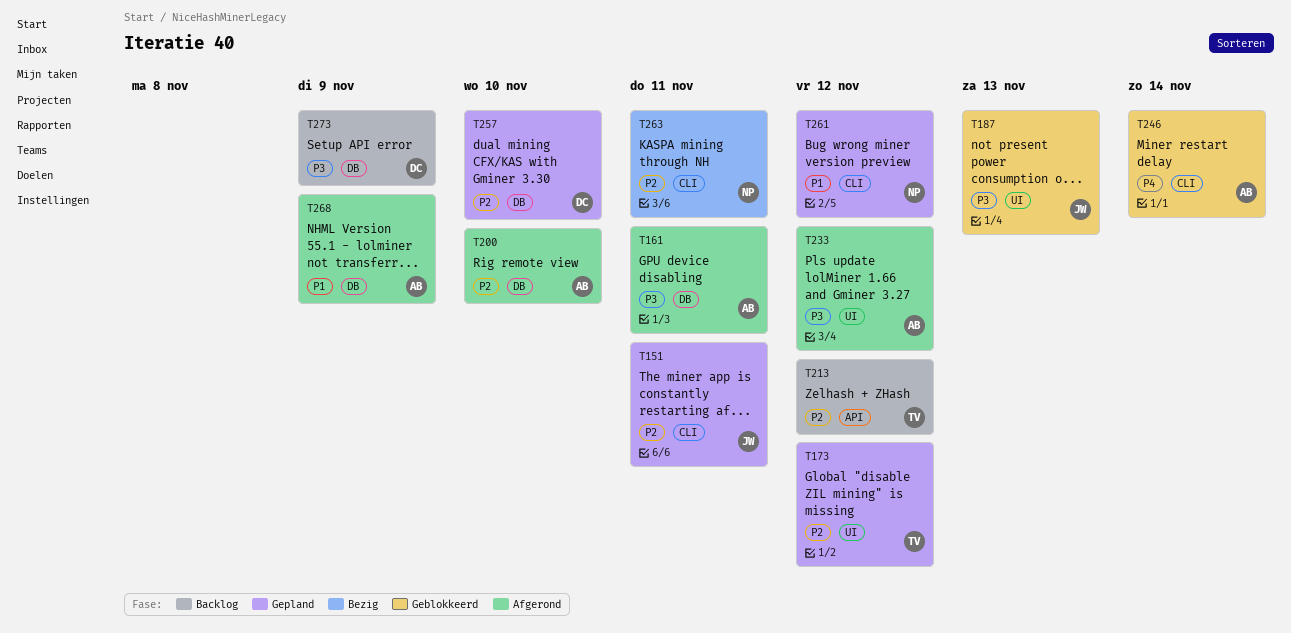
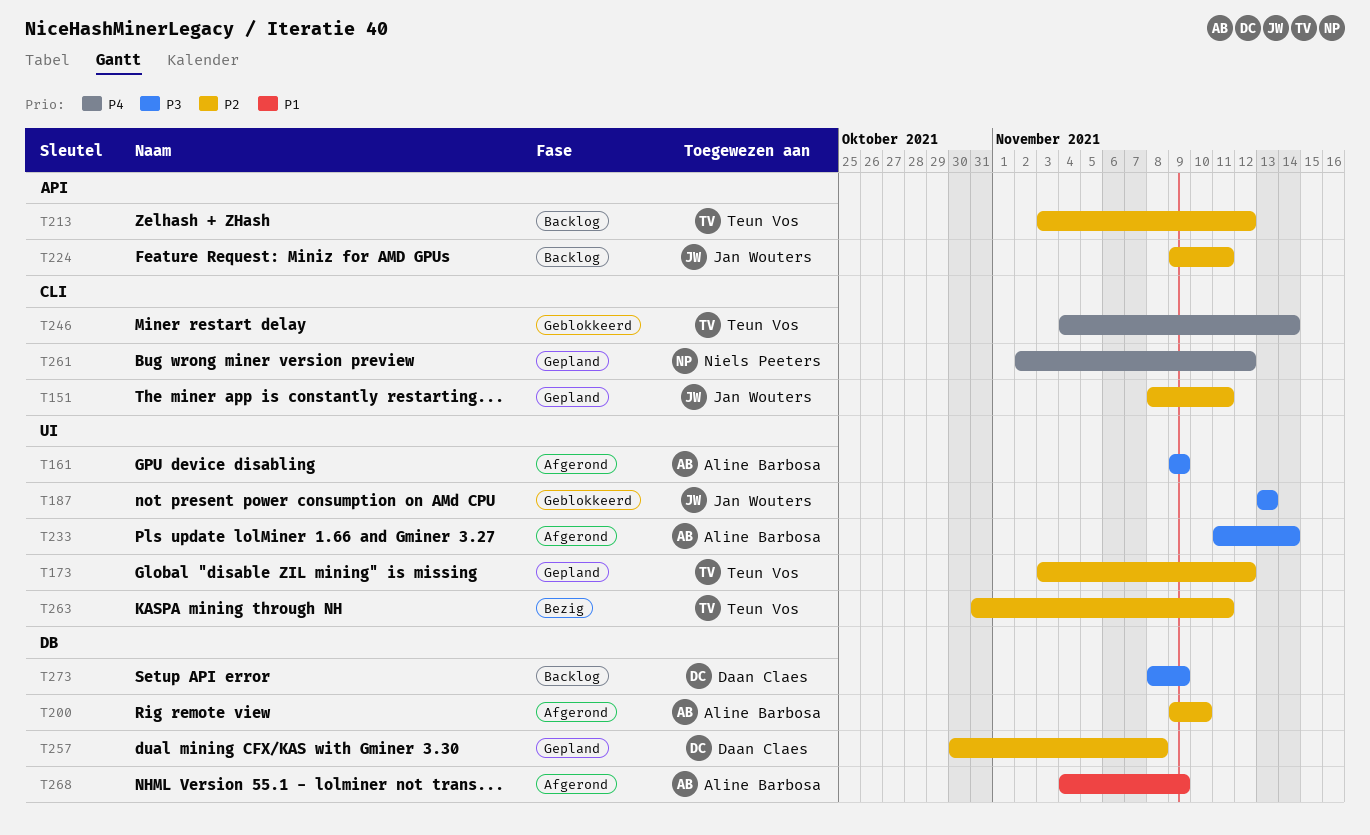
T161, label: DB -> UI
T161, due: Nov 11 -> Nov 9
T224: none -> present
T233, due: Nov 12 -> Nov 14
T246, owner: Aline Barbosa -> Teun Vos
T257, due: Nov 10 -> Nov 8
T261, priority: P1 -> P4
T263, owner: Niels Peeters -> Teun Vos
T263, label: CLI -> UI

